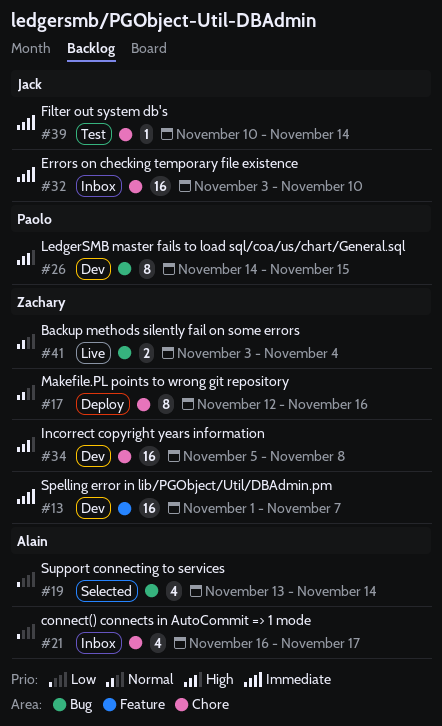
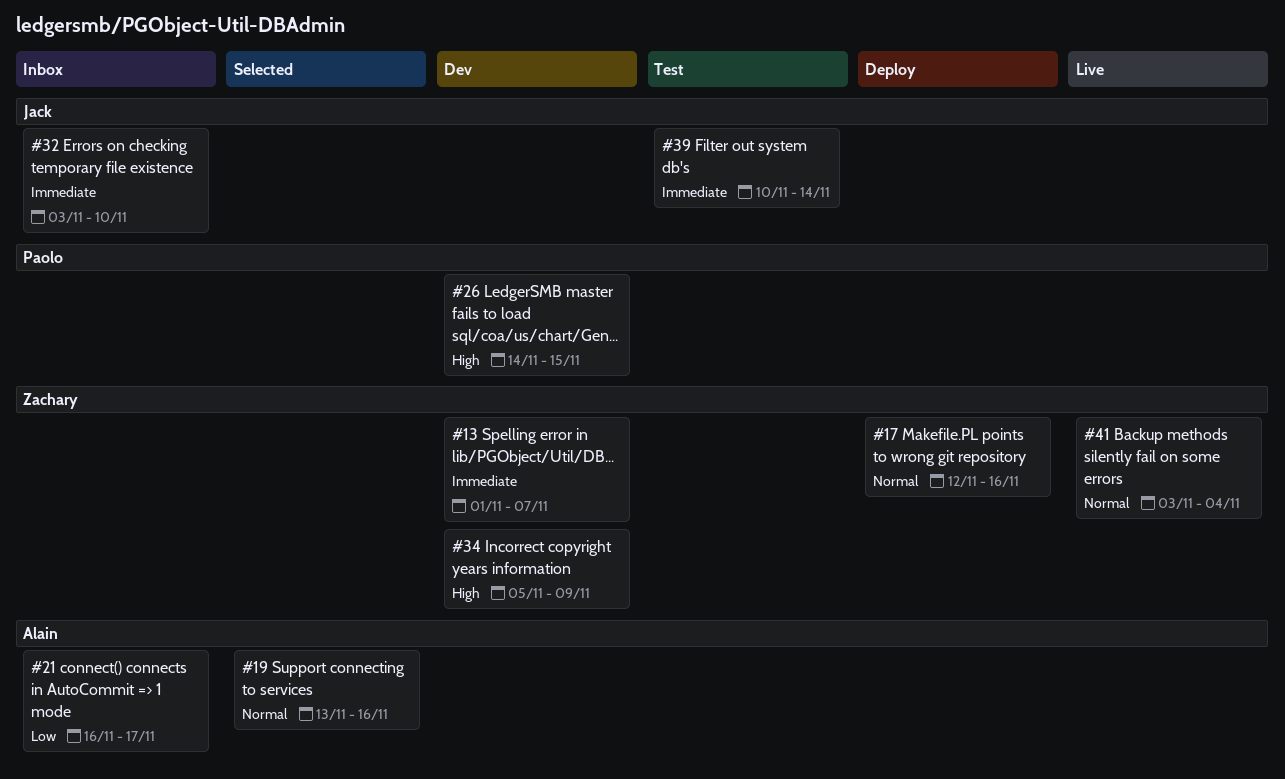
#19, priority: Low -> Normal
#19, due: Nov 14 -> Nov 16
#34, due: Nov 8 -> Nov 9

